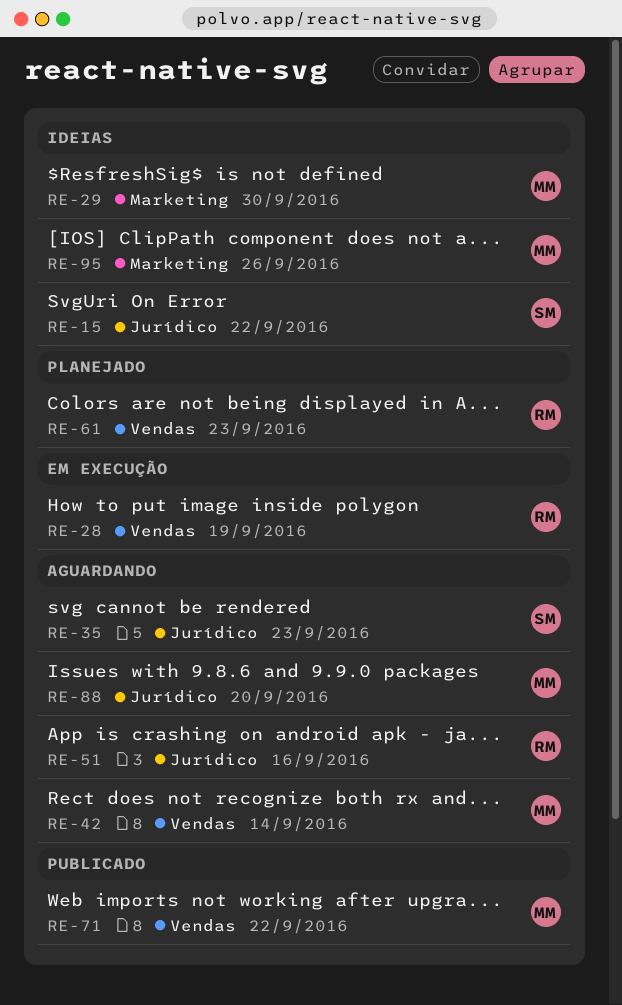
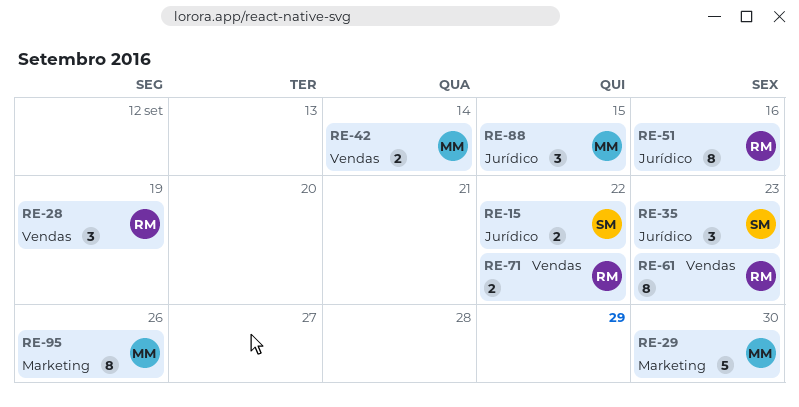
RE-71, owner: MM -> RM
RE-88, due: Sep 20 -> Sep 15

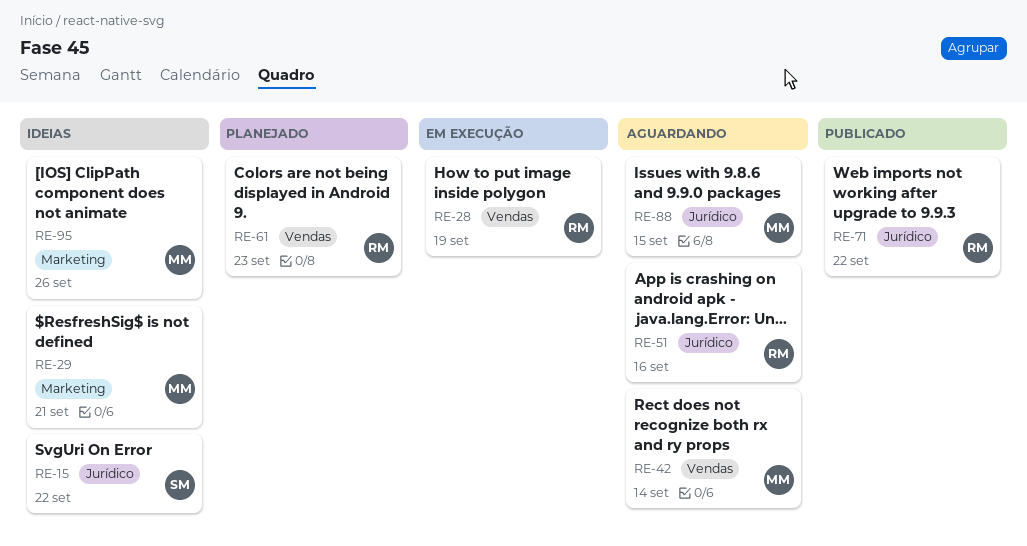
RE-29, due: Sep 30 -> Sep 21
RE-35: present -> none
RE-71, label: Vendas -> Jurídico

